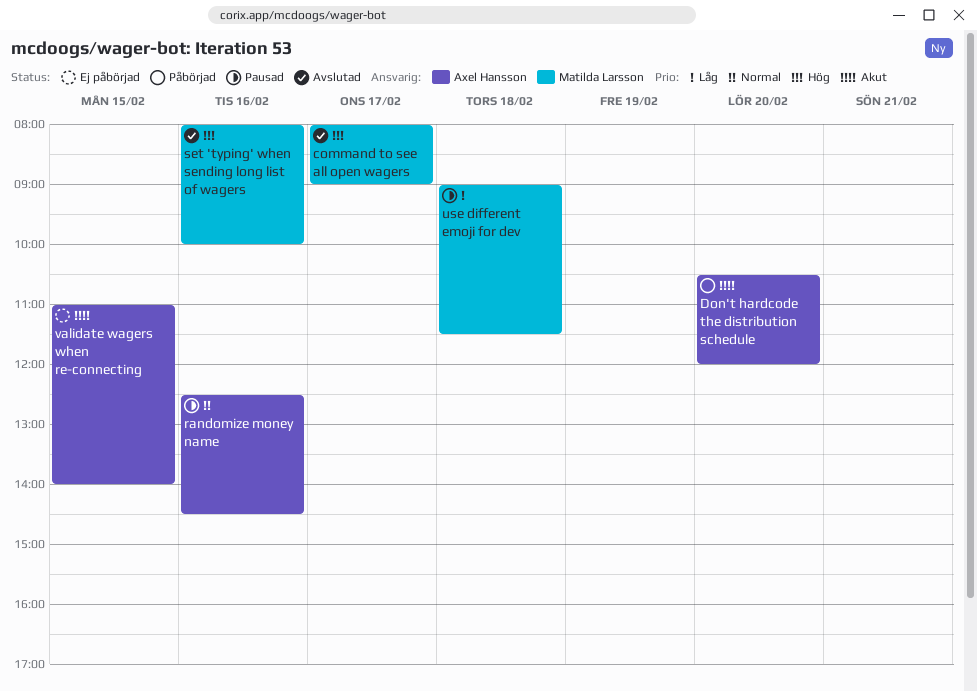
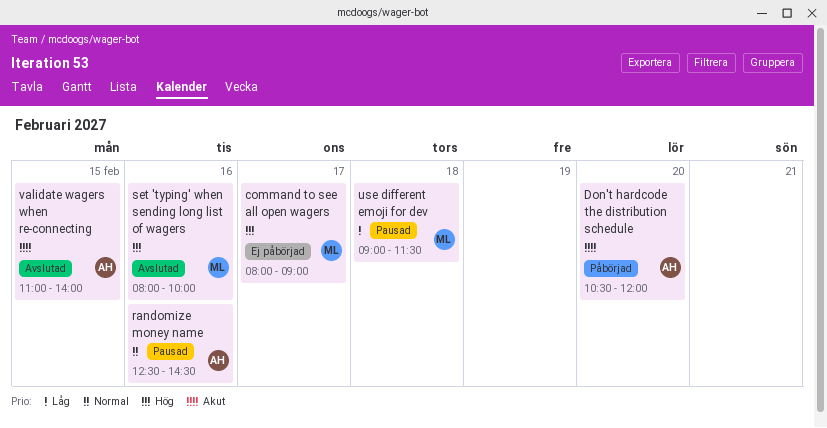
command to see all open wagers, status: Avslutad -> Ej påbörjad
validate wagers when re-connecting, status: Ej påbörjad -> Avslutad

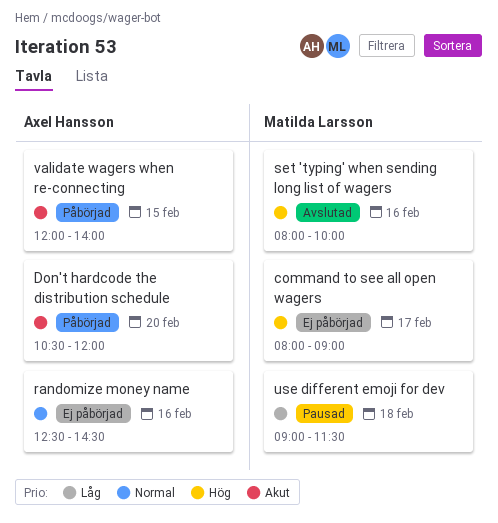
randomize money name, status: Pausad -> Ej påbörjad
validate wagers when re-connecting, status: Avslutad -> Påbörjad
validate wagers when re-connecting, begins: 11:00 -> 12:00

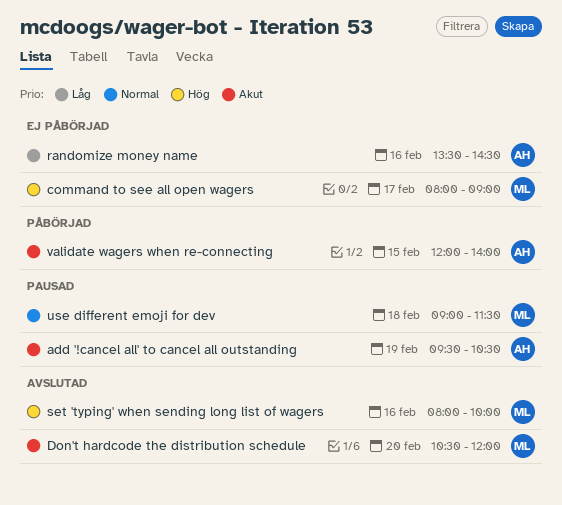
add '!cancel all' to cancel all outstanding: none -> present
Don't hardcode the distribution schedule, status: Påbörjad -> Avslutad
Don't hardcode the distribution schedule, owner: Axel Hansson -> Matilda Larsson
randomize money name, priority: Normal -> Låg
randomize money name, begins: 12:30 -> 13:30
use different emoji for dev, priority: Låg -> Normal

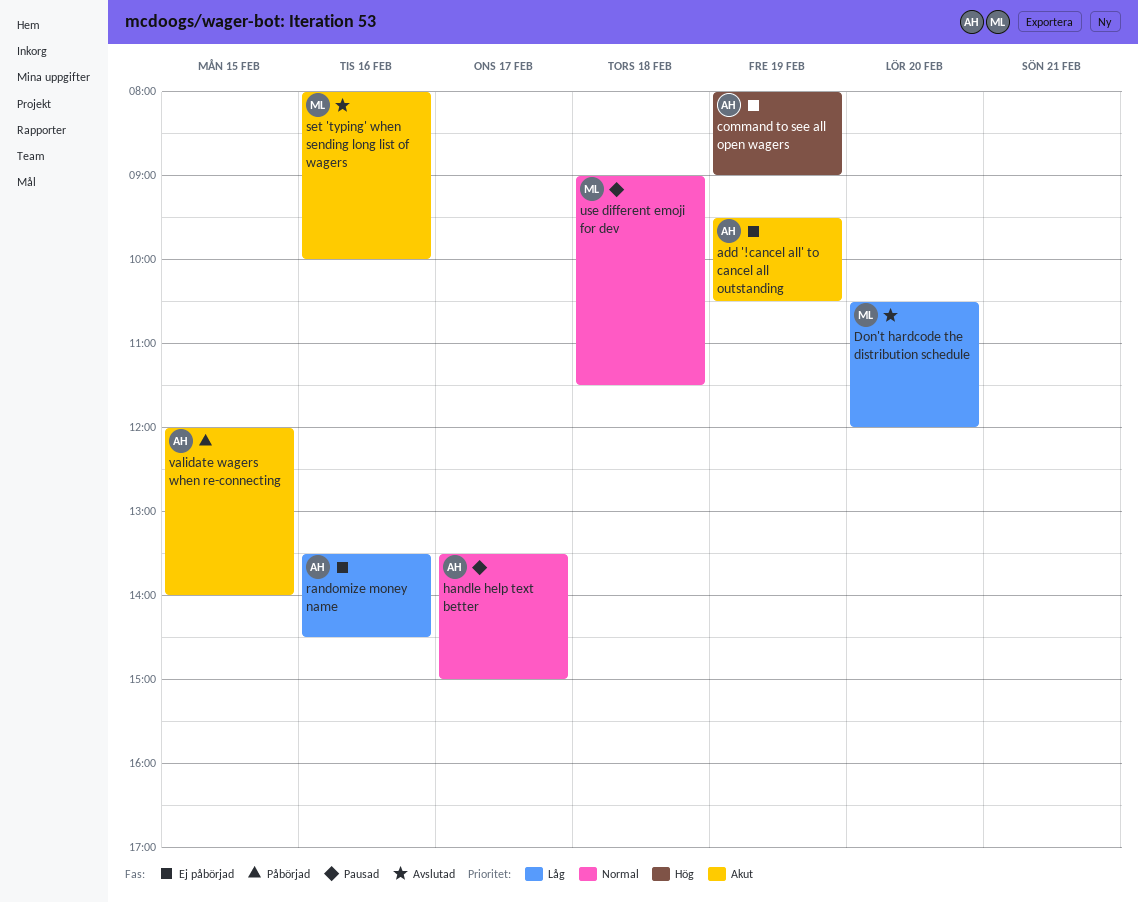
add '!cancel all' to cancel all outstanding, status: Pausad -> Ej påbörjad
command to see all open wagers, owner: ML -> AH
command to see all open wagers, day: Feb 17 -> Feb 19
Don't hardcode the distribution schedule, priority: Akut -> Låg
handle help text better: none -> present
set 'typing' when sending long list of wagers, priority: Hög -> Akut

